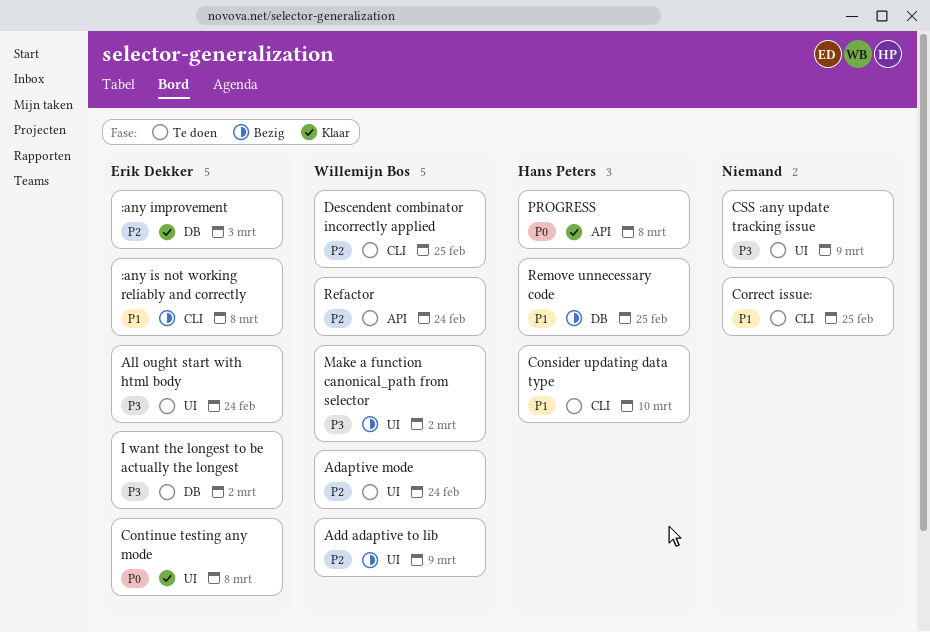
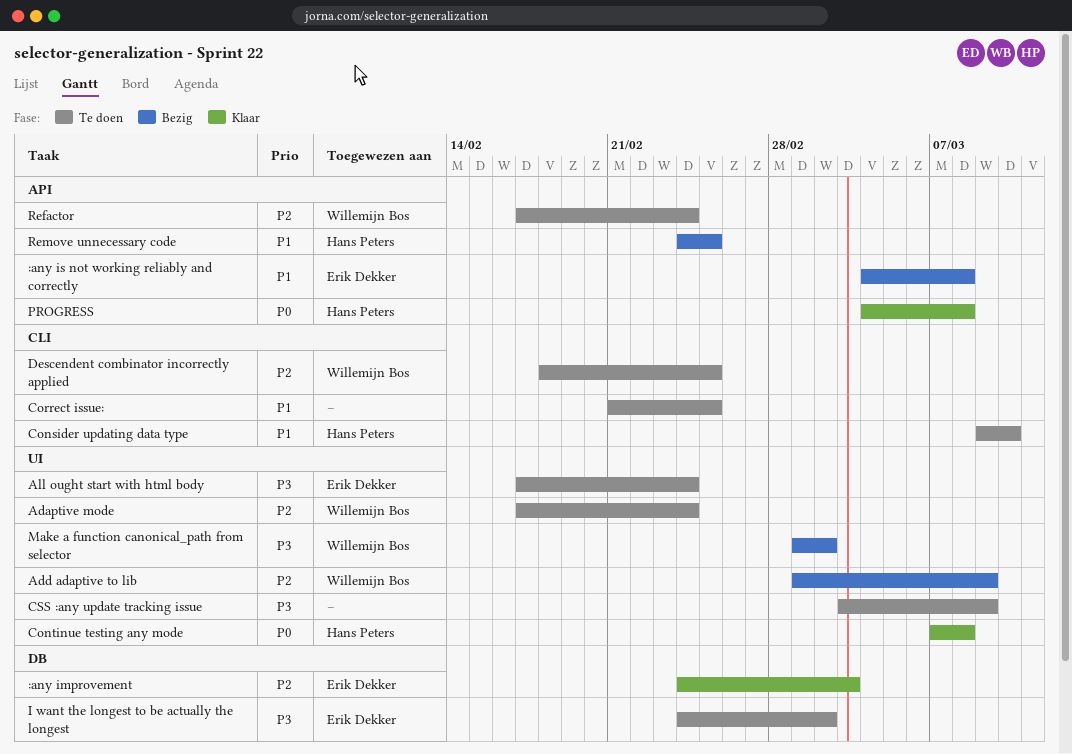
:any is not working reliably and correctly, label: CLI -> API
Continue testing any mode, owner: Erik Dekker -> Hans Peters
Remove unnecessary code, label: DB -> API

